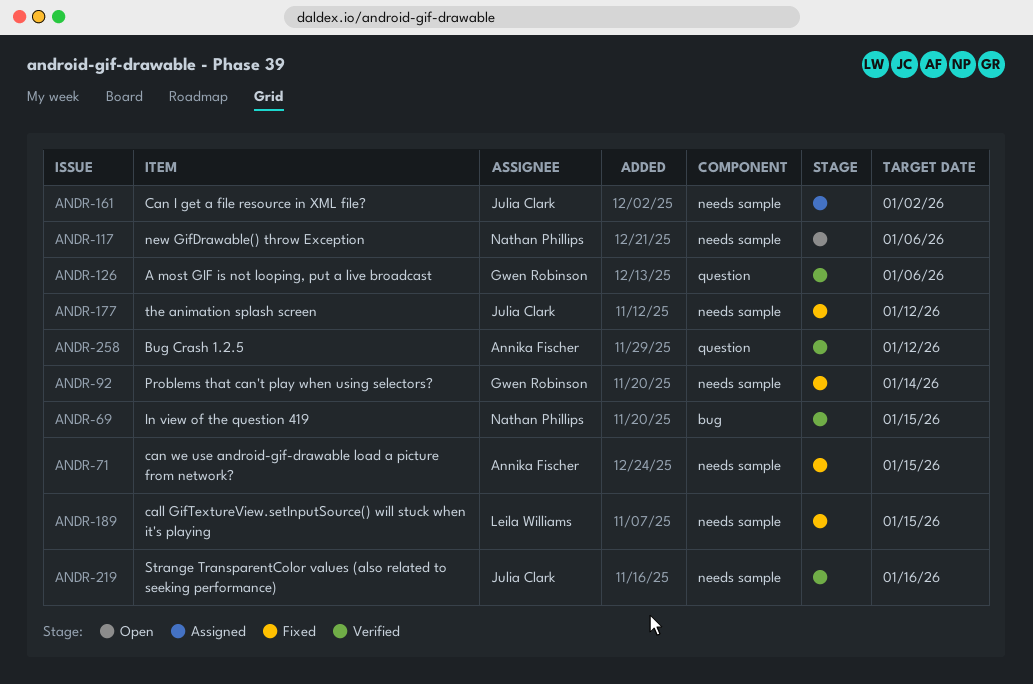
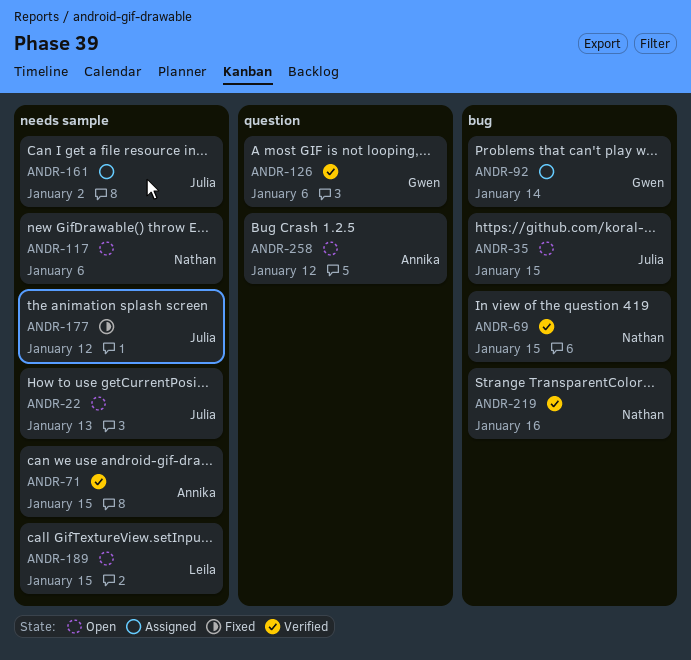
ANDR-22: none -> present
ANDR-35: none -> present
ANDR-71, status: Fixed -> Verified
ANDR-92, status: Fixed -> Assigned
ANDR-92, label: needs sample -> bug
ANDR-189, status: Fixed -> Open
ANDR-219, owner: Julia Clark -> Nathan Phillips
ANDR-219, label: needs sample -> bug
ANDR-258, status: Verified -> Open

